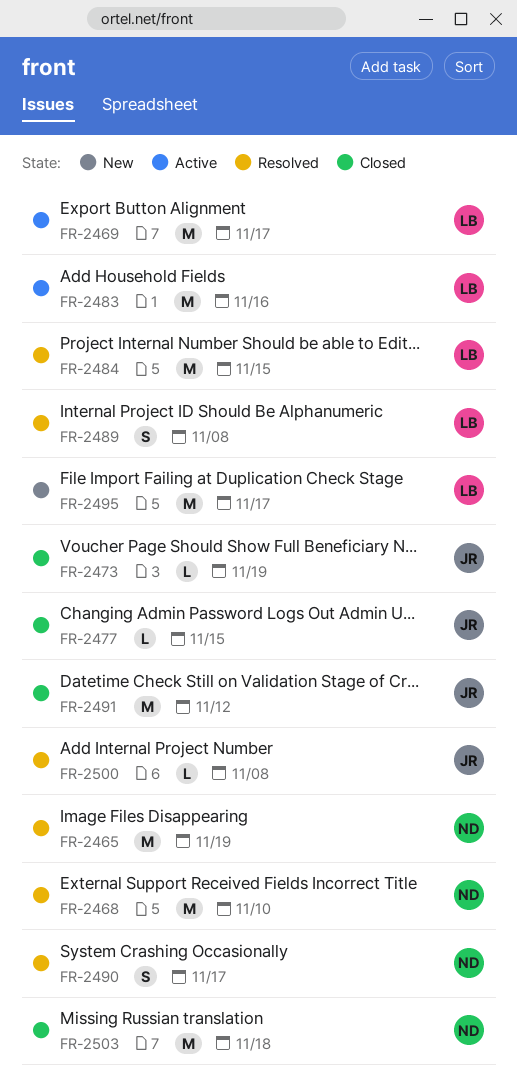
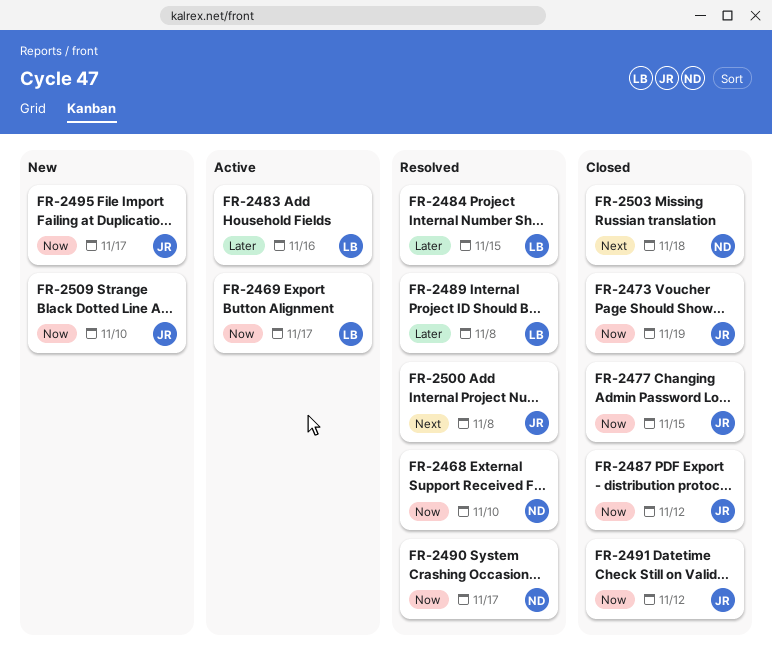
FR-2465: present -> none
FR-2487: none -> present
FR-2495, owner: LB -> JR
FR-2509: none -> present

